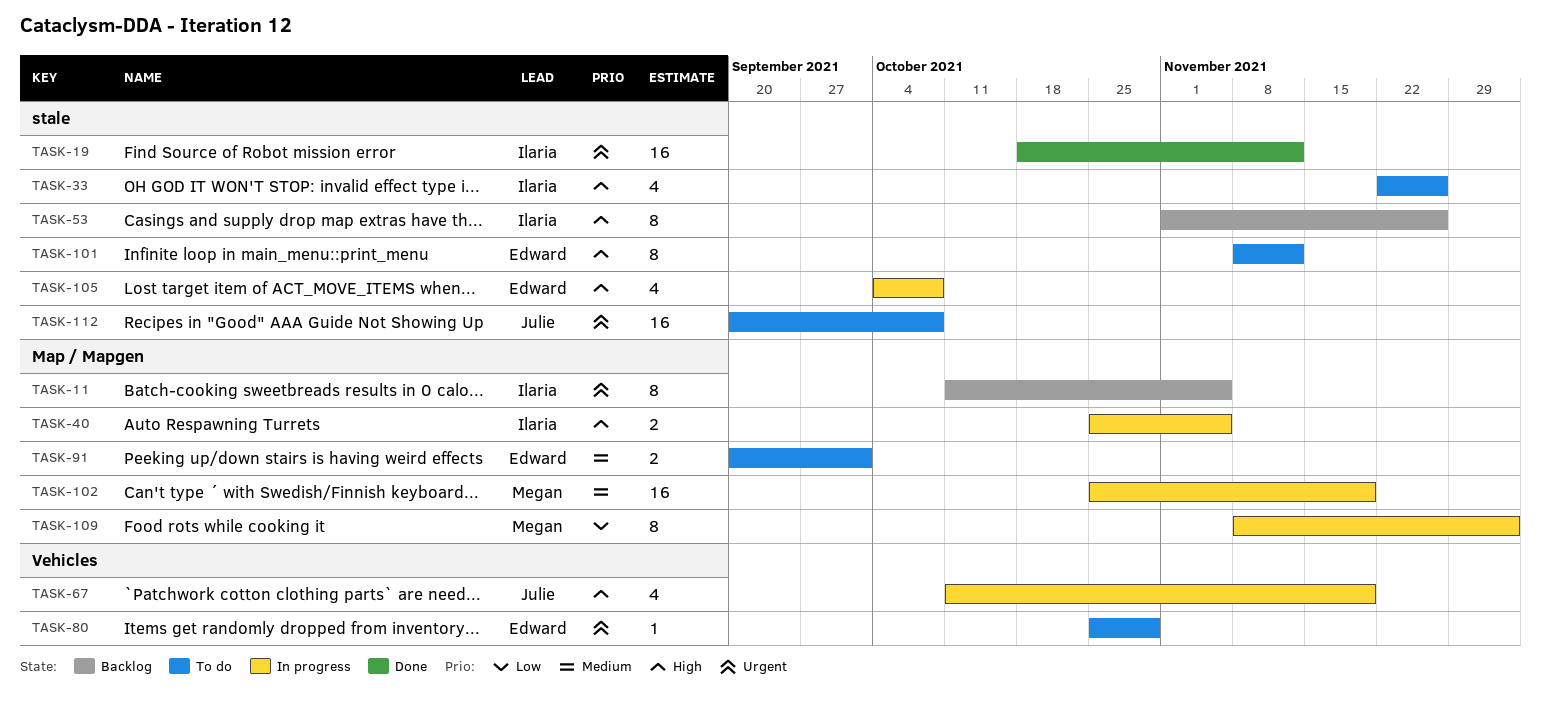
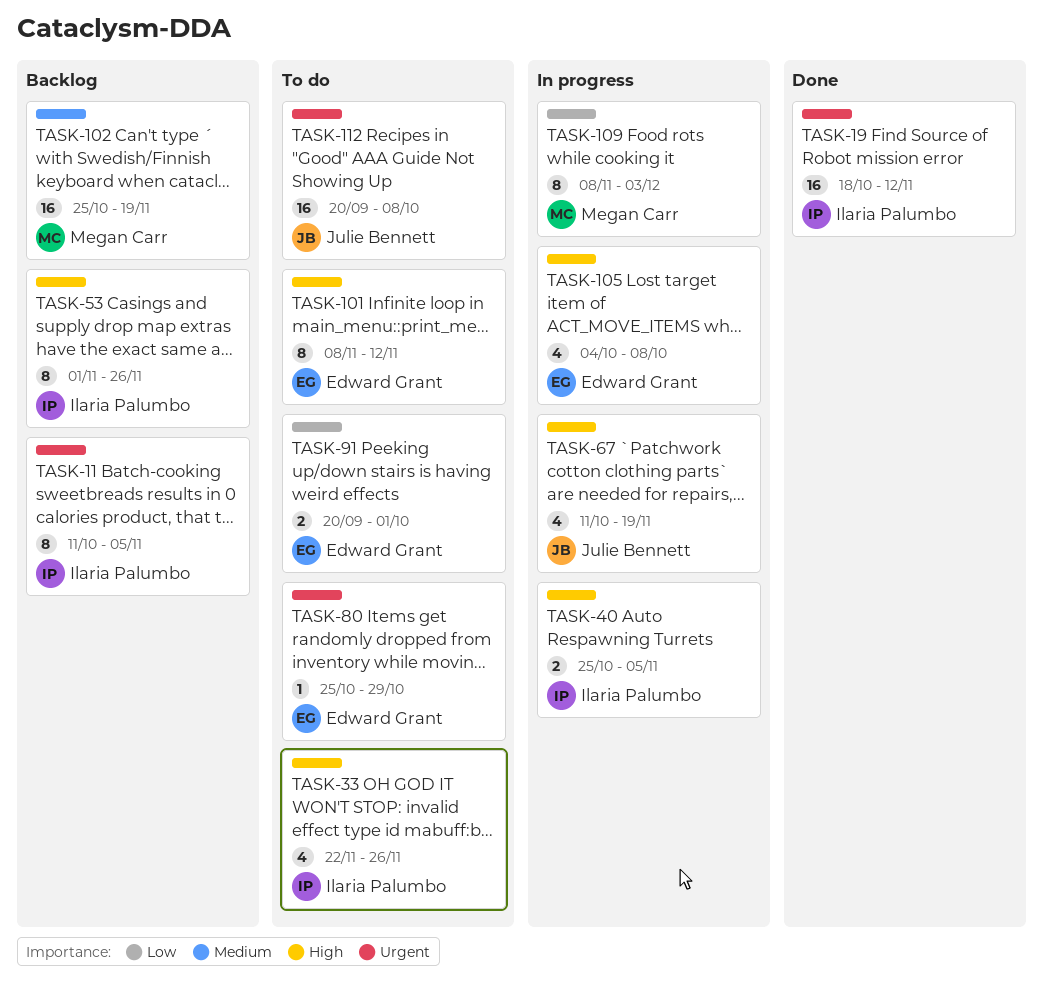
TASK-91, priority: Medium -> Low
TASK-102, status: In progress -> Backlog

